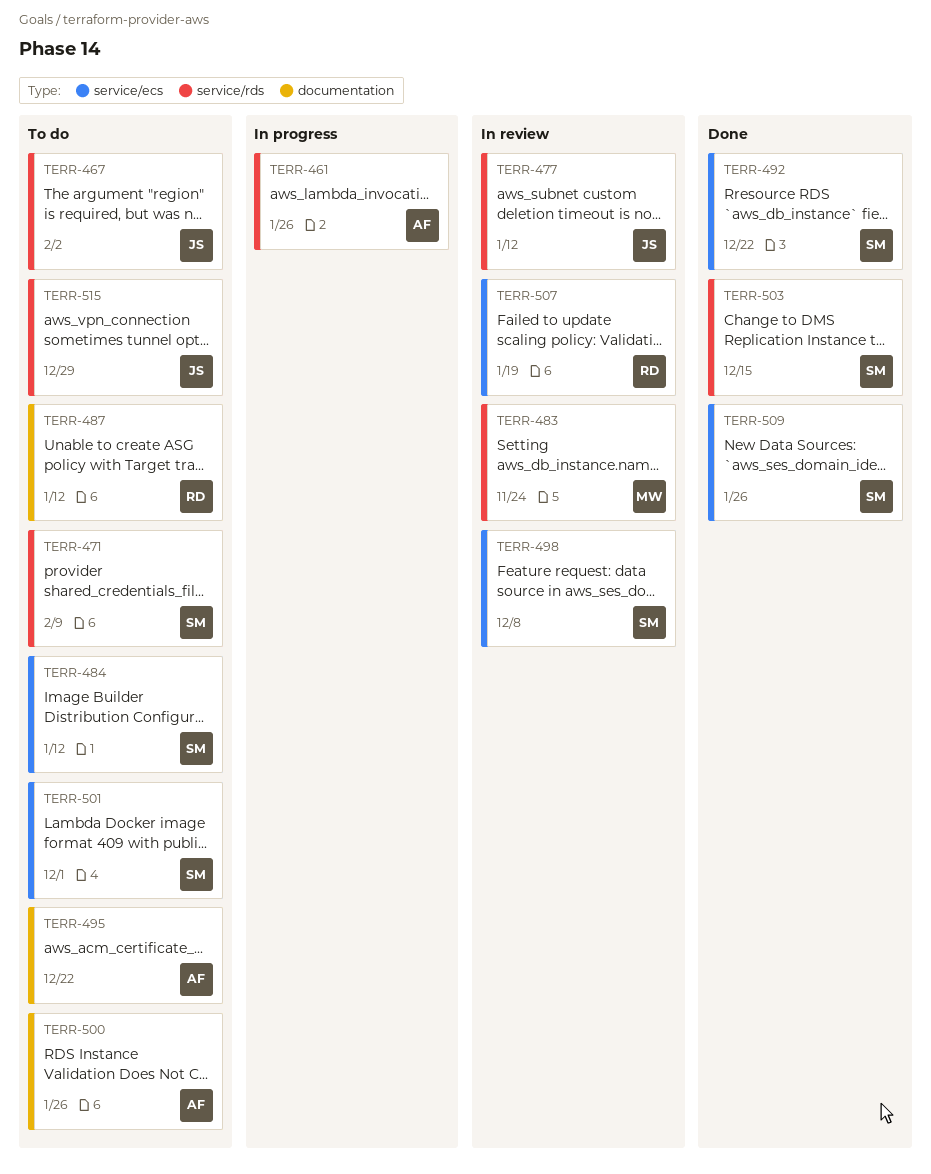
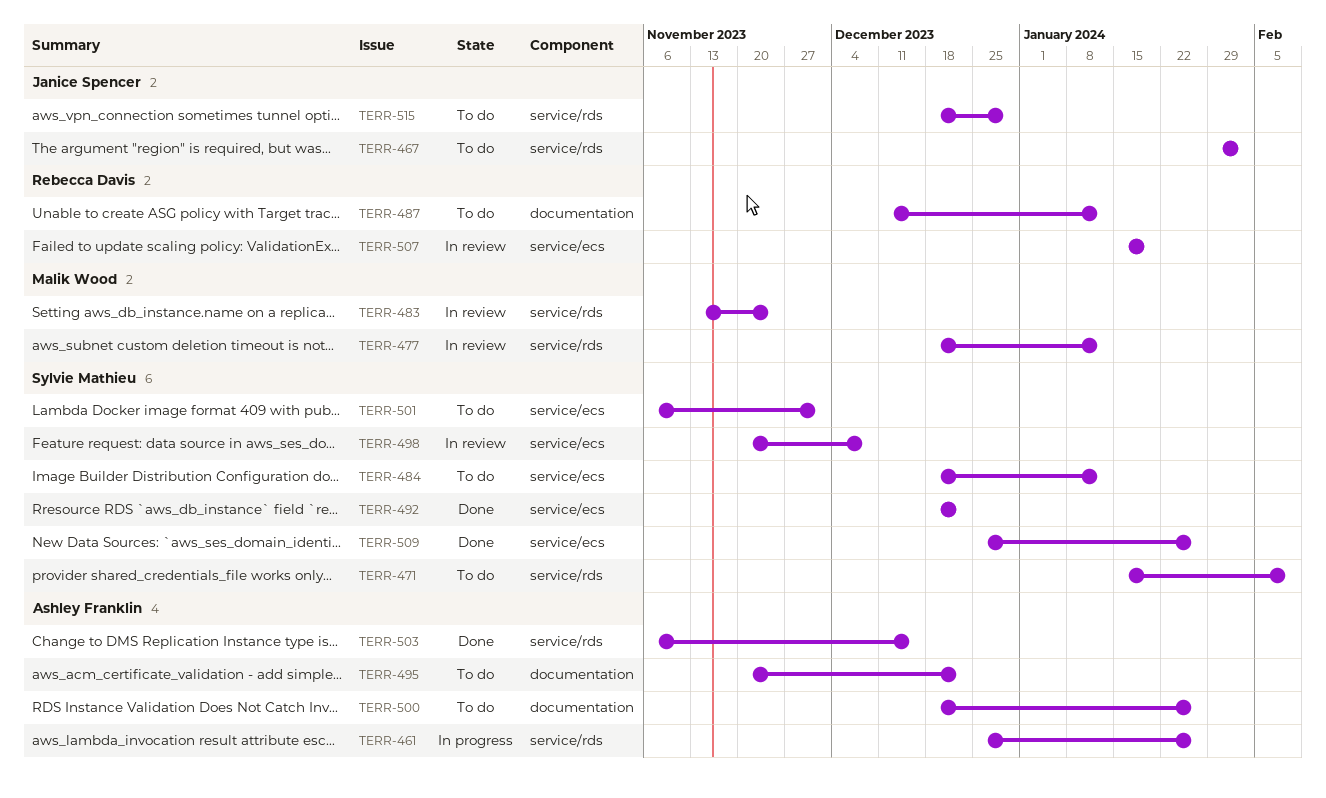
TERR-477, owner: Janice Spencer -> Malik Wood
TERR-503, owner: Sylvie Mathieu -> Ashley Franklin

